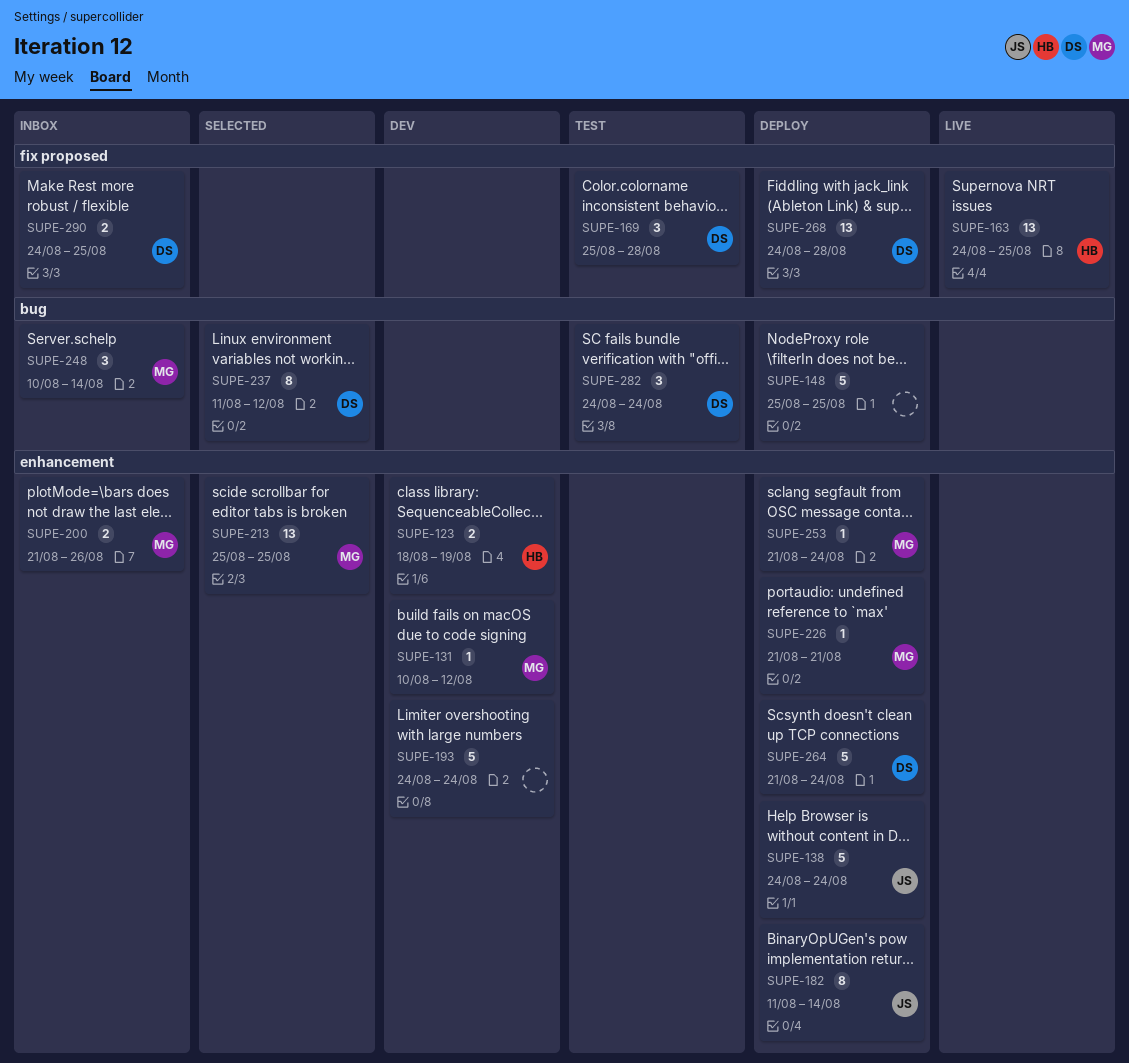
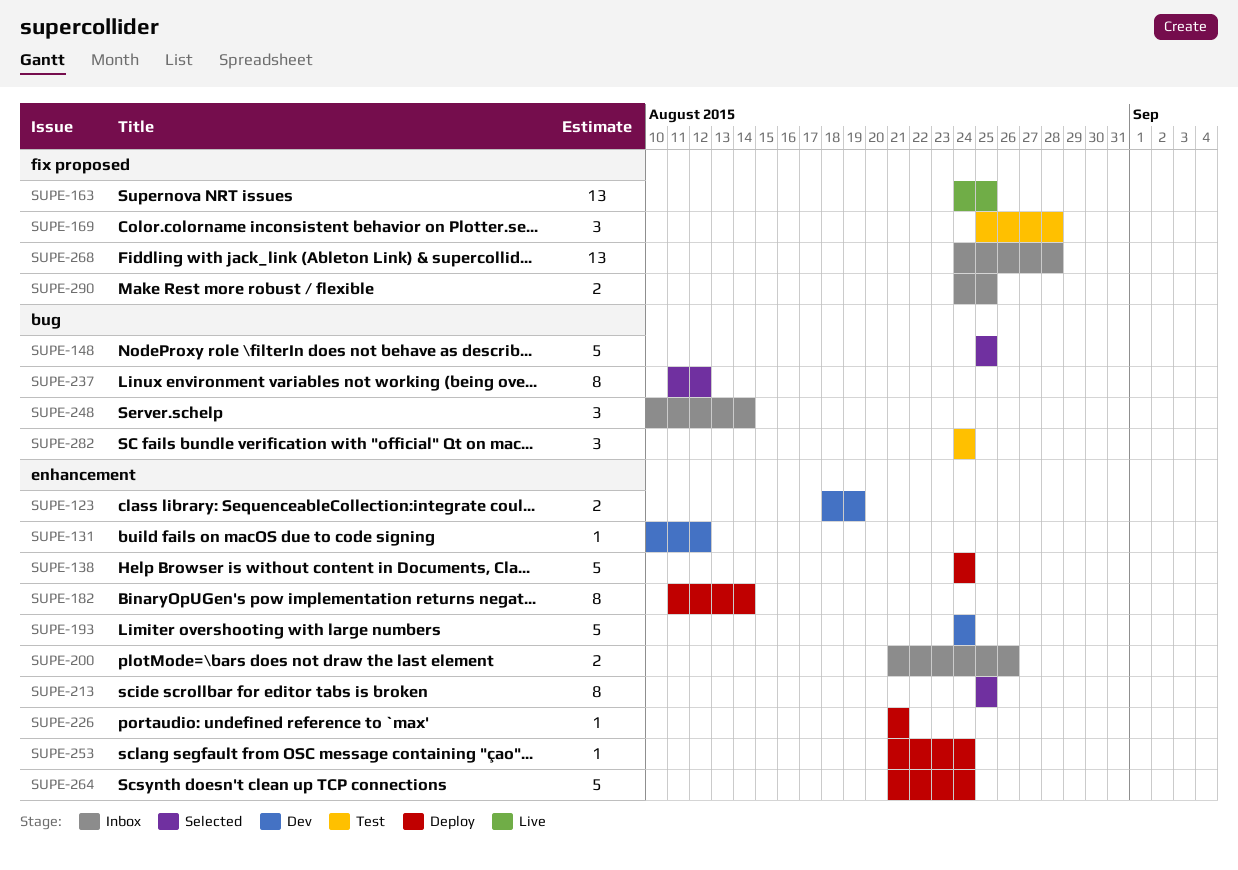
SUPE-148, status: Deploy -> Selected
SUPE-213, estimate: 13 -> 8
SUPE-268, status: Deploy -> Inbox

